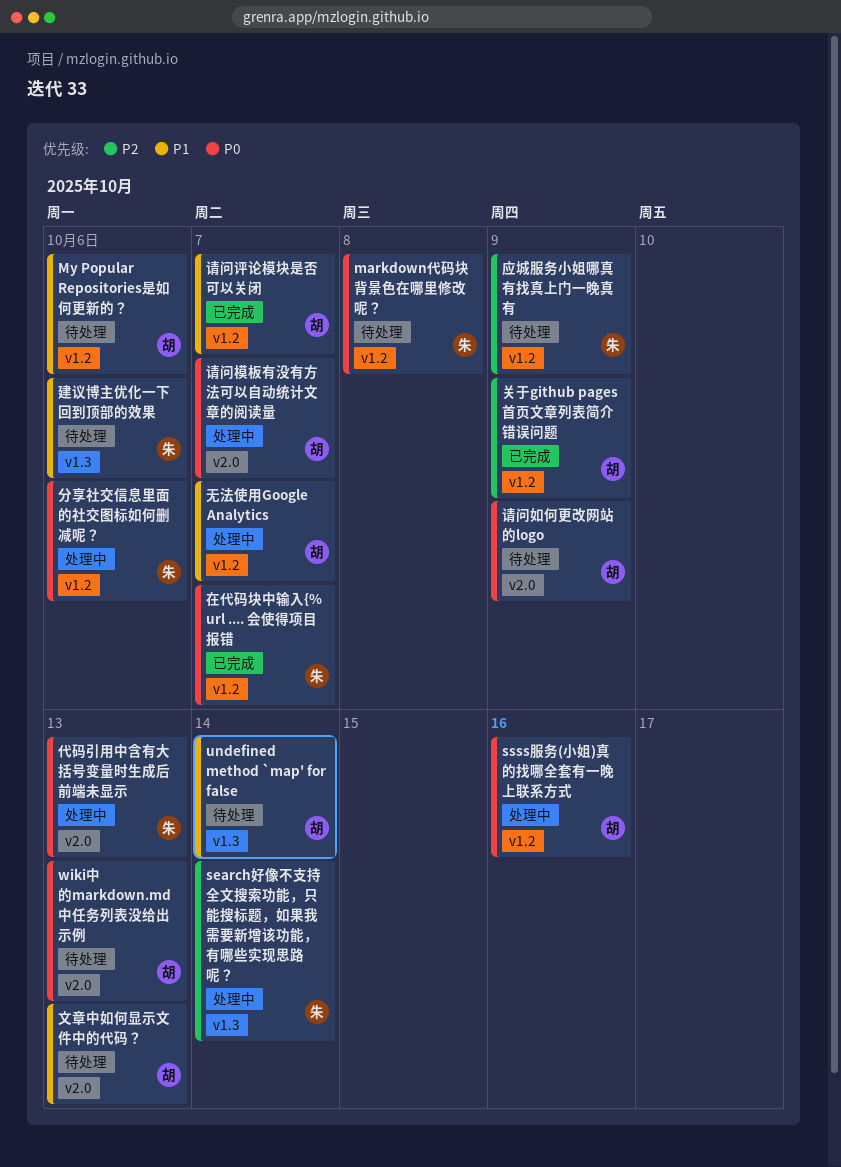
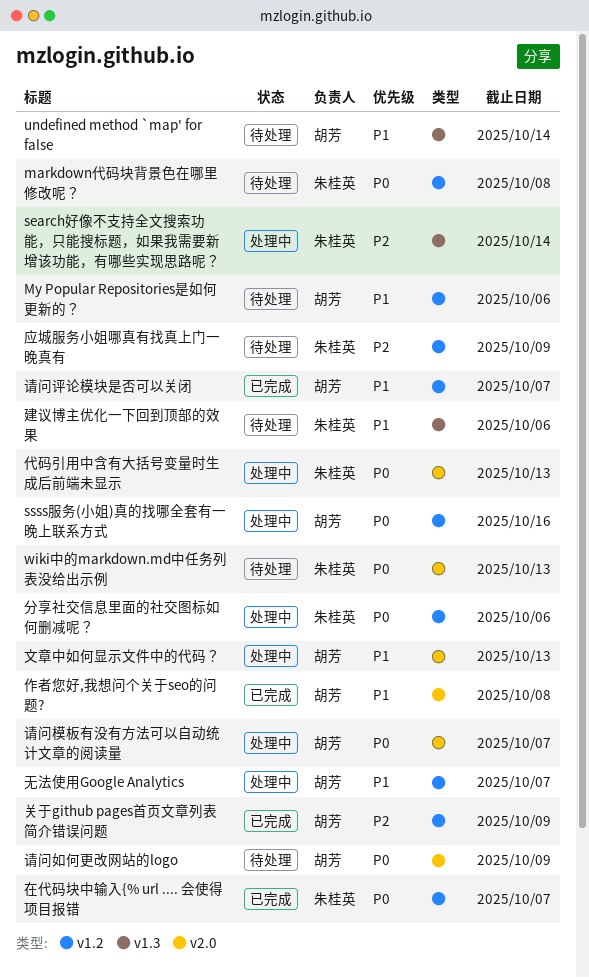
wiki中的markdown.md中任务列表没给出示例, owner: 胡芳 -> 朱桂英
作者您好,我想问个关于seo的问题?: none -> present
文章中如何显示文件中的代码？, status: 待处理 -> 处理中

